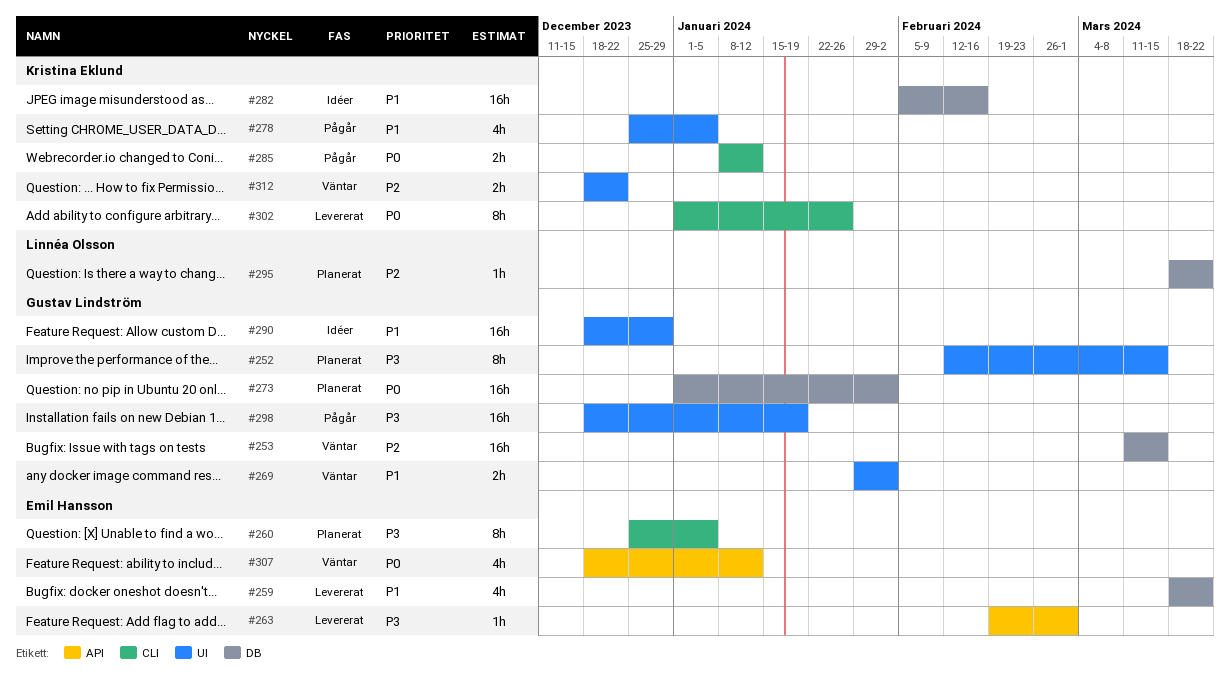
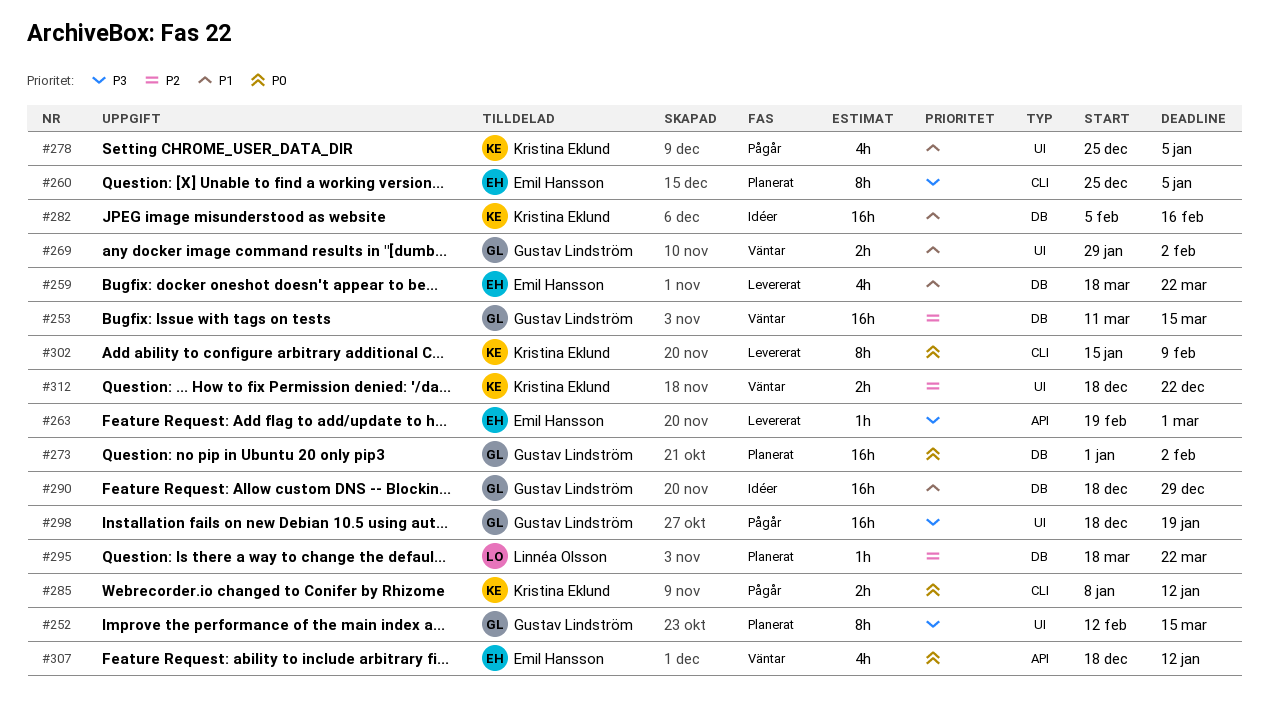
#290, label: UI -> DB
#302, start: Jan 1 -> Jan 15
#302, due: Jan 26 -> Feb 9

